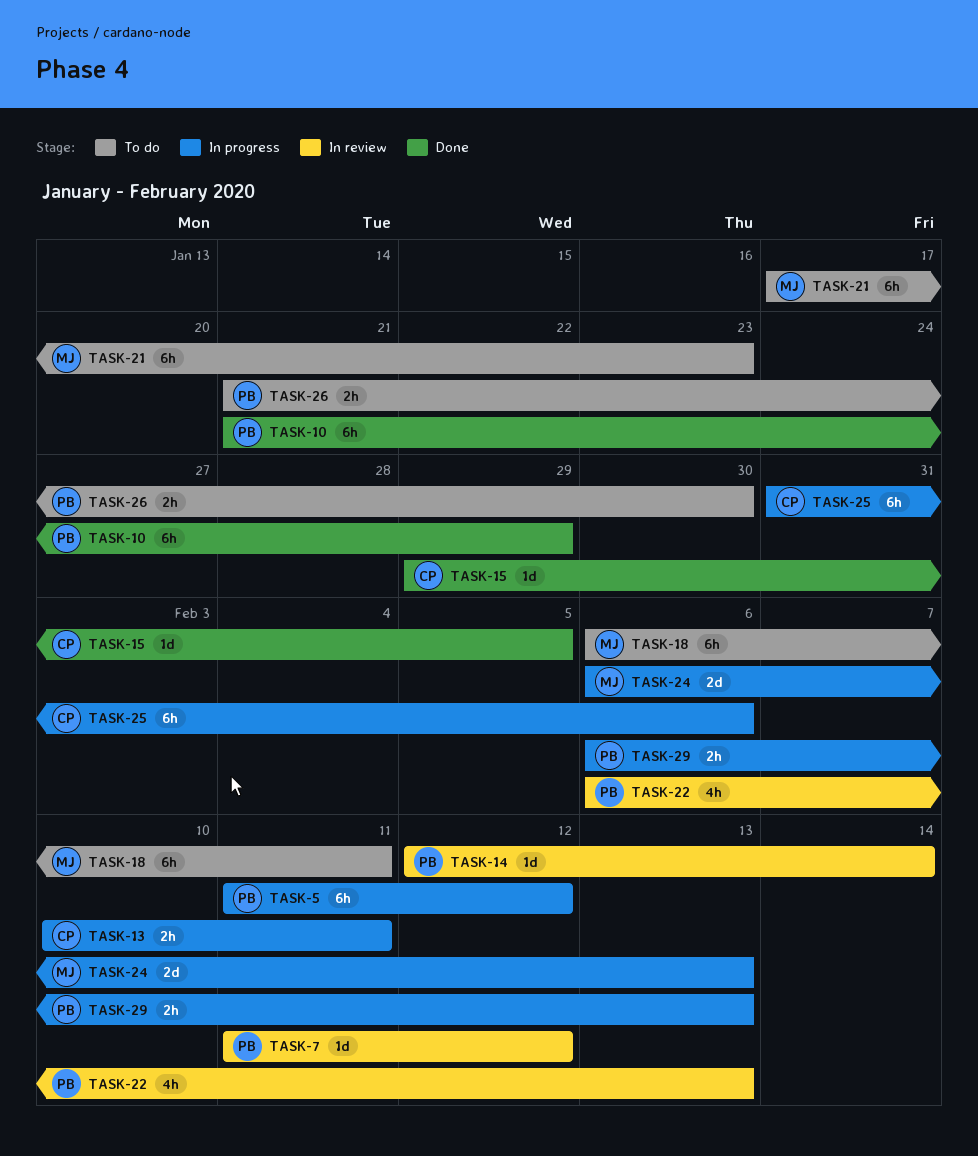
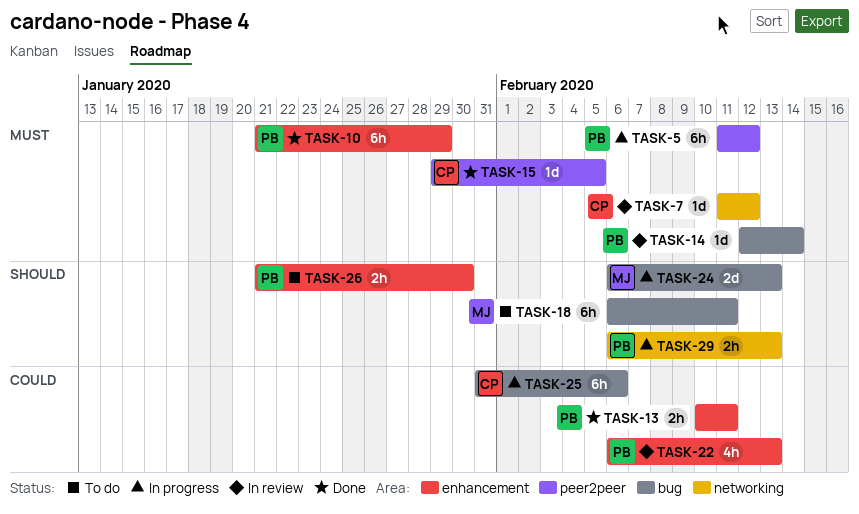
TASK-7, owner: PB -> CP
TASK-13, status: In progress -> Done
TASK-13, owner: CP -> PB
TASK-21: present -> none

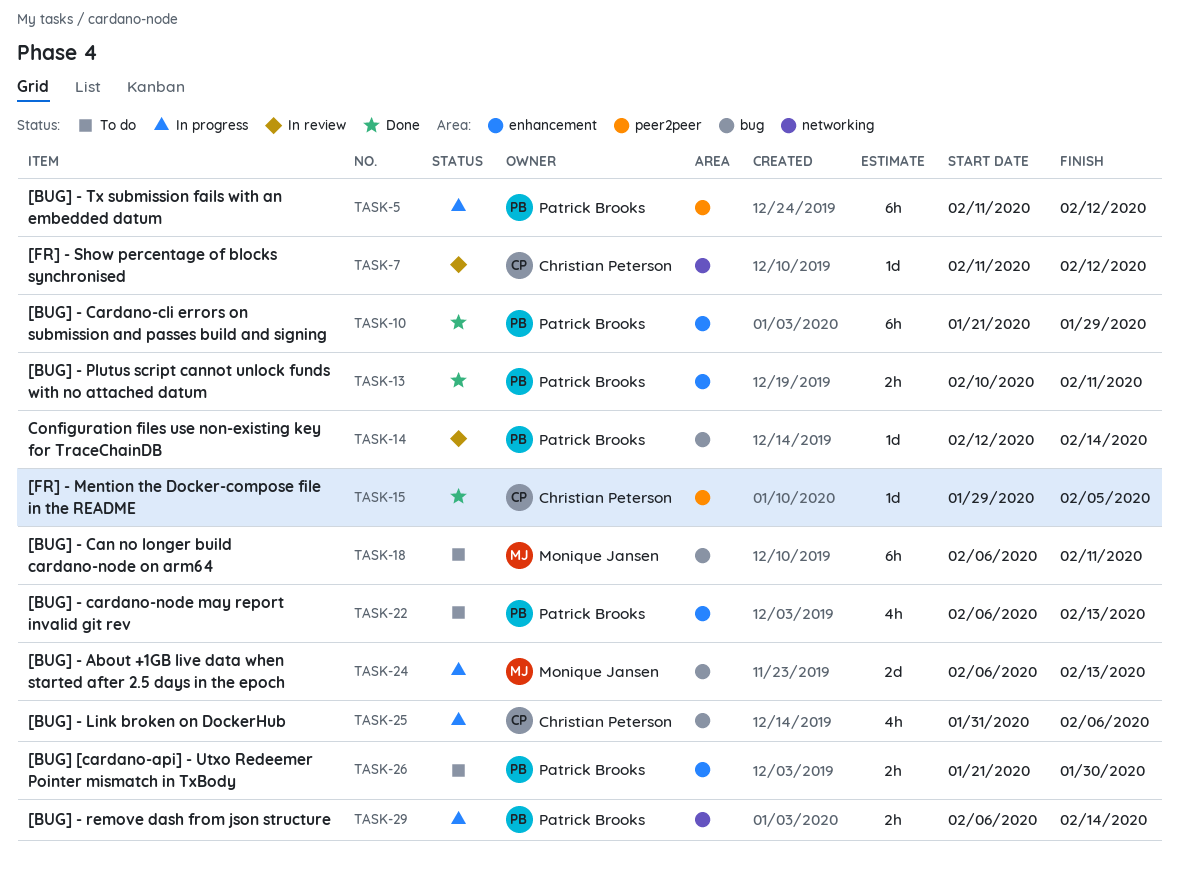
TASK-22, status: In review -> To do
TASK-25, estimate: 6h -> 4h
TASK-29, due: Feb 13 -> Feb 14

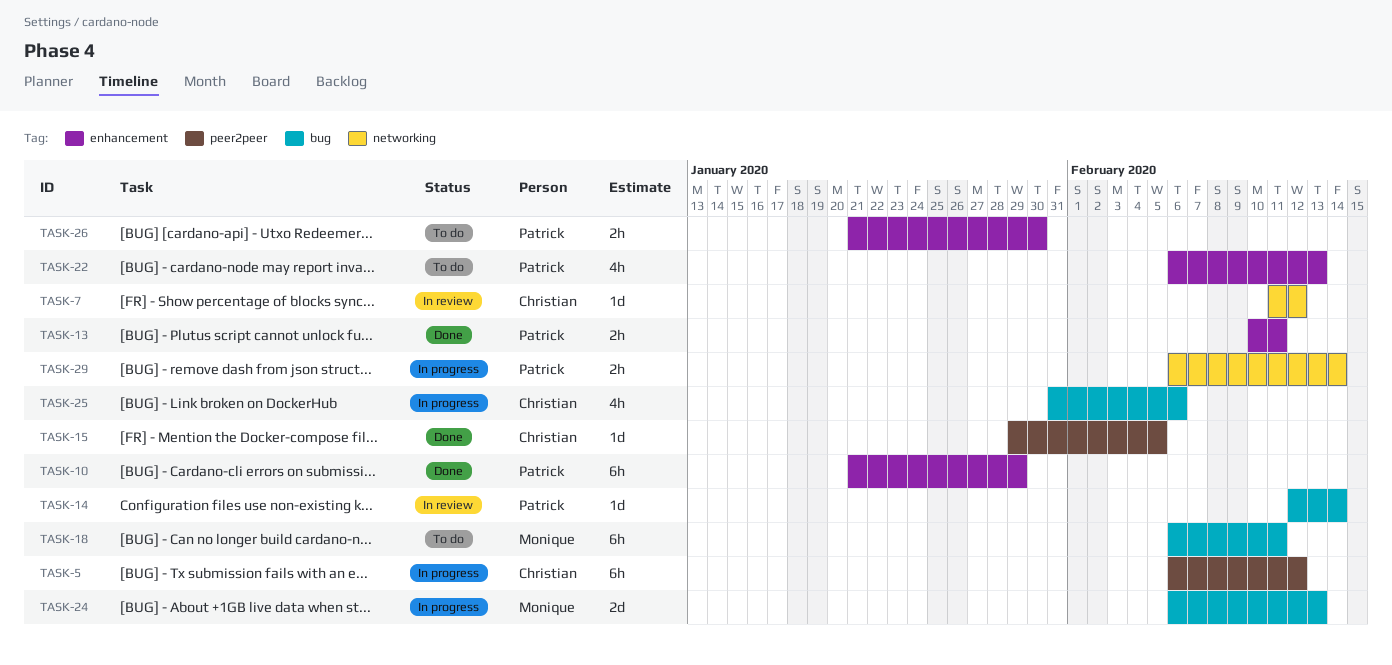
TASK-5, owner: Patrick Brooks -> Christian Peterson
TASK-5, start: Feb 11 -> Feb 6

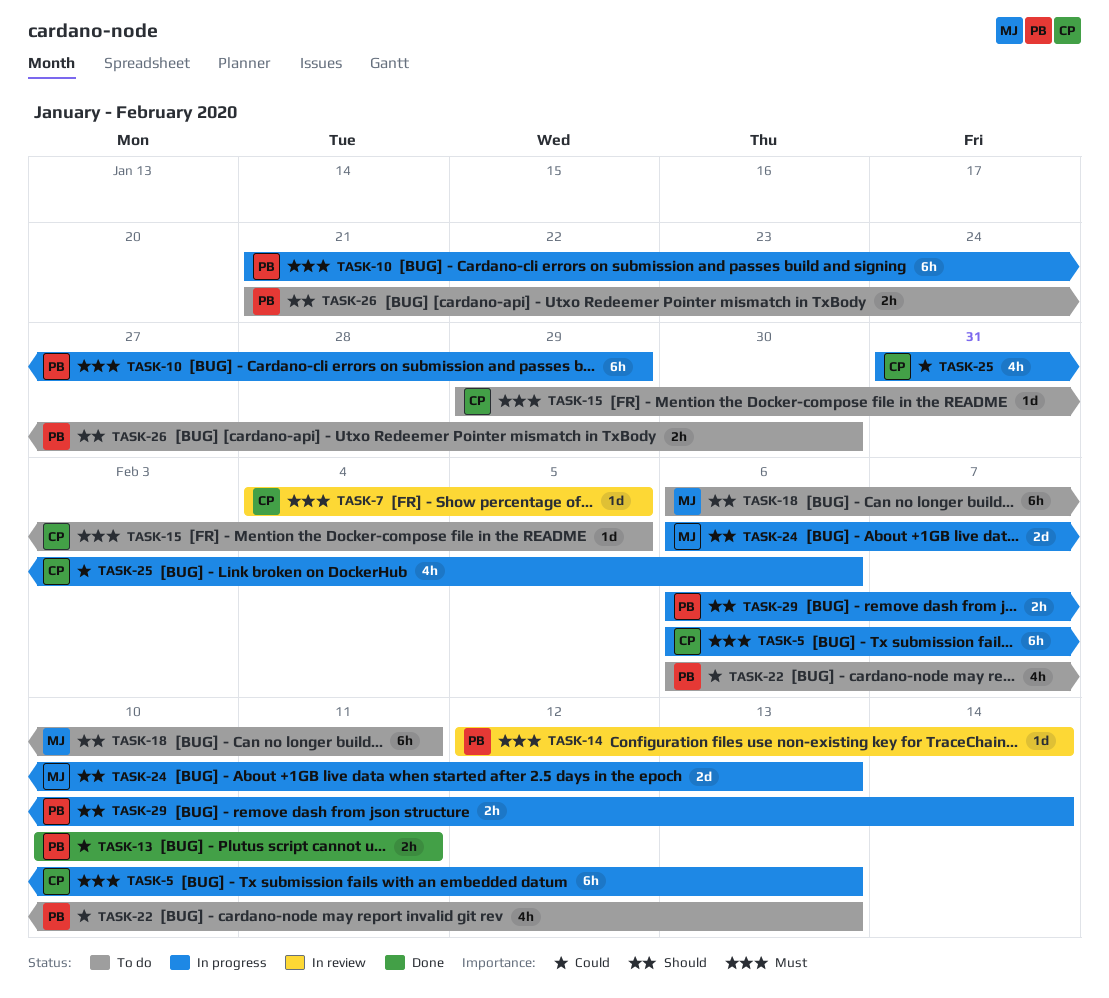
TASK-5, due: Feb 12 -> Feb 13
TASK-7, start: Feb 11 -> Feb 4
TASK-7, due: Feb 12 -> Feb 5
TASK-10, status: Done -> In progress
TASK-15, status: Done -> To do

